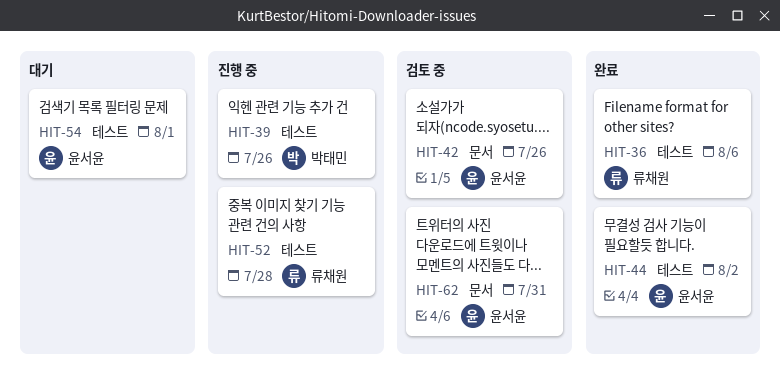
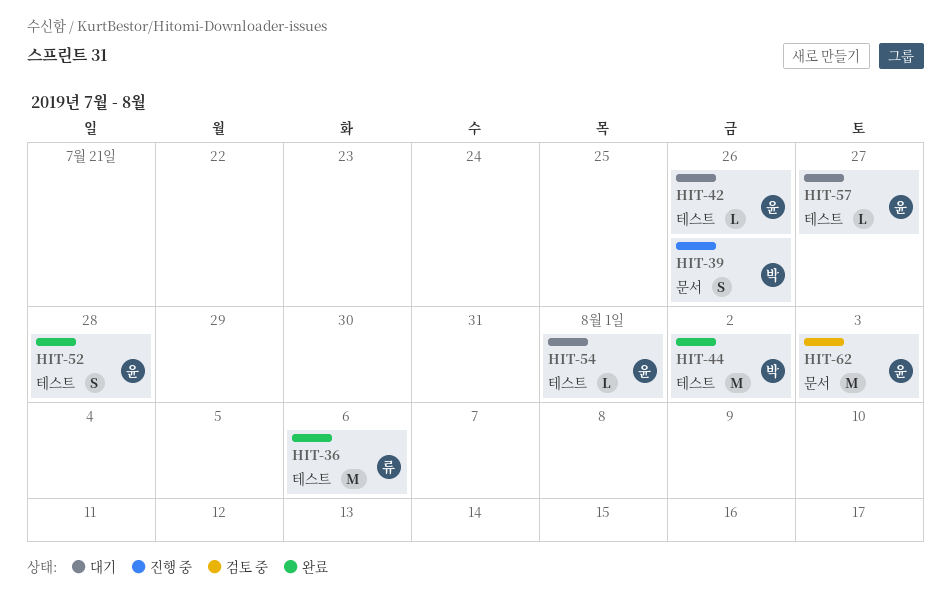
HIT-39, label: 테스트 -> 문서
HIT-42, status: 검토 중 -> 대기
HIT-42, label: 문서 -> 테스트
HIT-44, owner: 윤서윤 -> 박태민
HIT-52, status: 진행 중 -> 완료
HIT-52, owner: 류채원 -> 윤서윤
HIT-57: none -> present
HIT-62, due: Jul 31 -> Aug 3

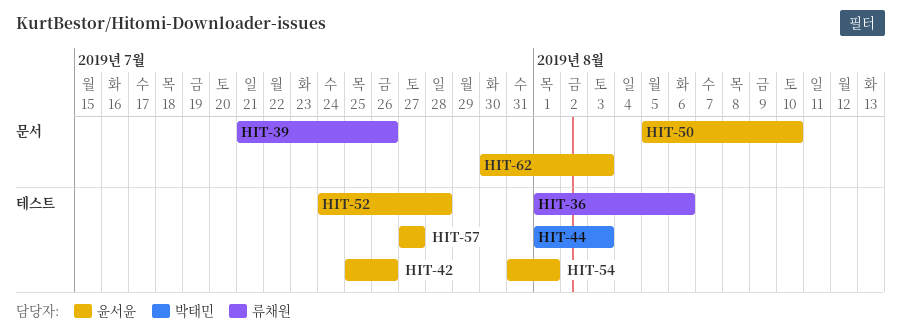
HIT-39, owner: 박태민 -> 류채원
HIT-44, due: Aug 2 -> Aug 3
HIT-50: none -> present

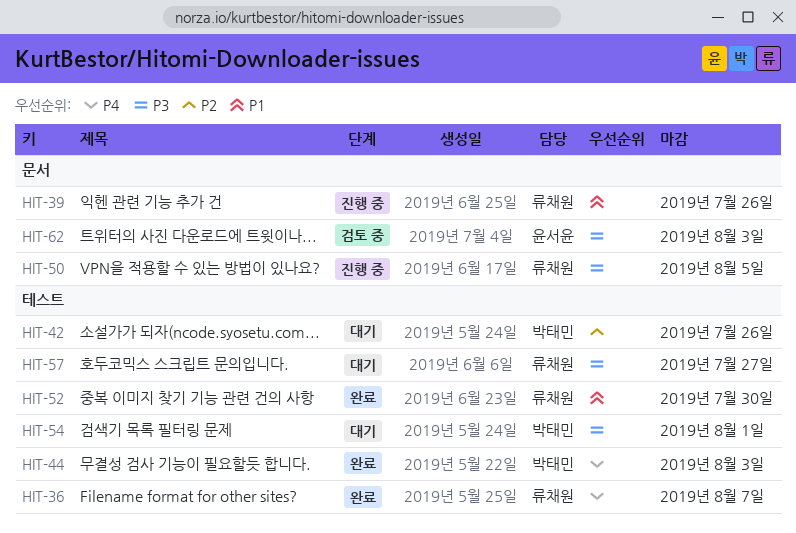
HIT-36, due: Aug 6 -> Aug 7
HIT-42, owner: 윤서윤 -> 박태민
HIT-50, owner: 윤서윤 -> 류채원
HIT-50, due: Aug 10 -> Aug 5
HIT-52, owner: 윤서윤 -> 류채원
HIT-52, due: Jul 28 -> Jul 30
HIT-54, owner: 윤서윤 -> 박태민
HIT-57, owner: 윤서윤 -> 류채원

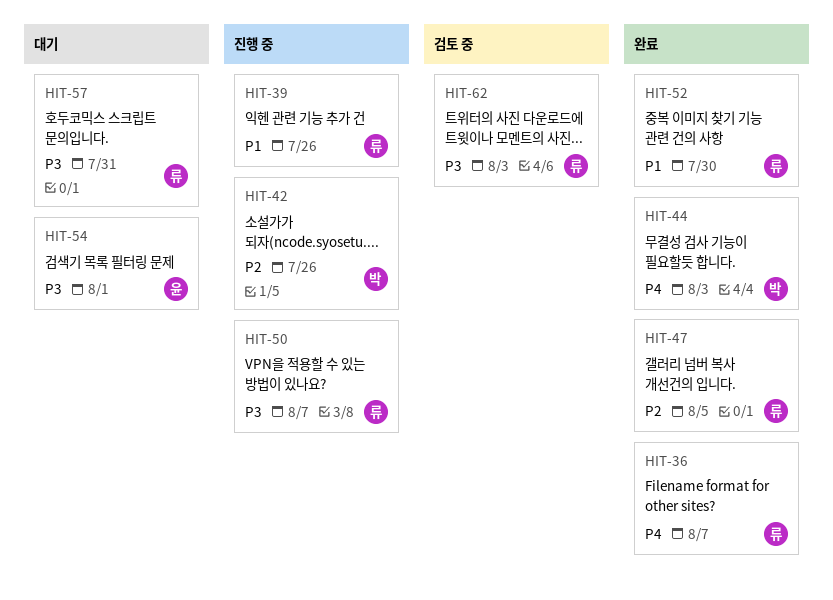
HIT-42, status: 대기 -> 진행 중
HIT-47: none -> present
HIT-50, due: Aug 5 -> Aug 7
HIT-54, owner: 박태민 -> 윤서윤
HIT-57, due: Jul 27 -> Jul 31
HIT-62, owner: 윤서윤 -> 류채원

